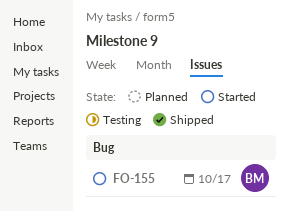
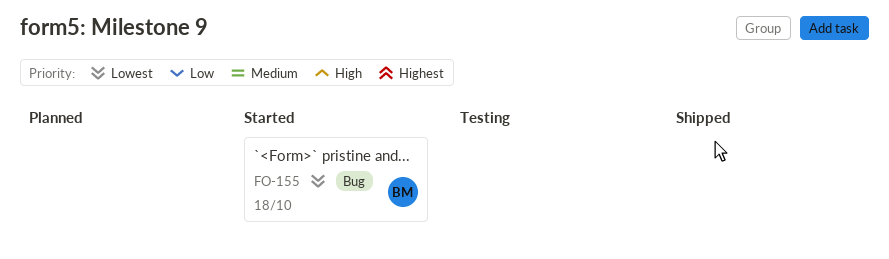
FO-155, due: Oct 17 -> Oct 18

